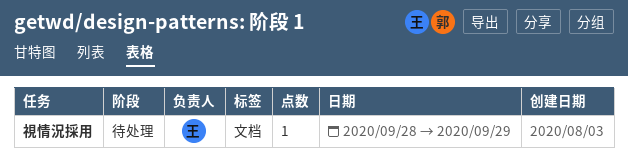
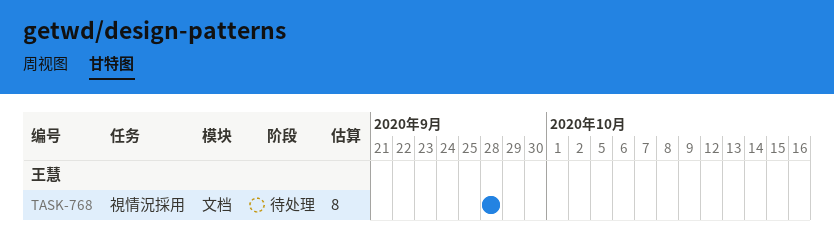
視情況採用, estimate: 1 -> 8
視情況採用, due: Sep 29 -> Sep 28

